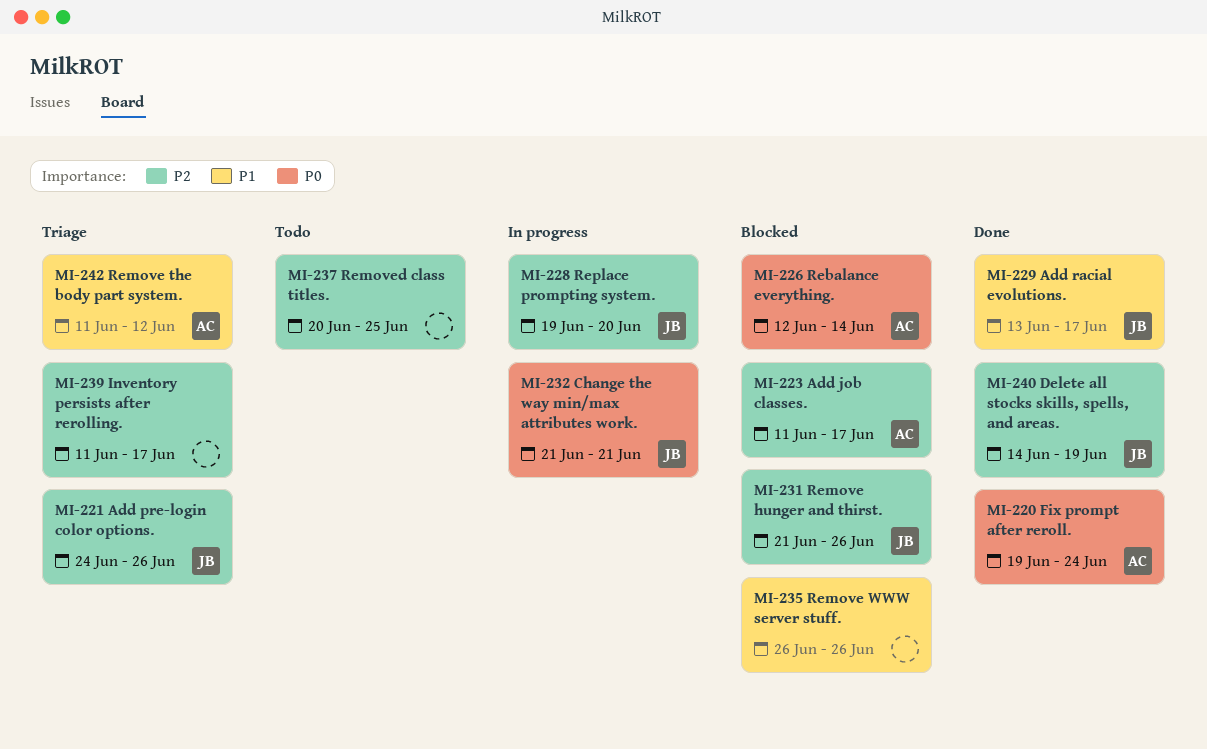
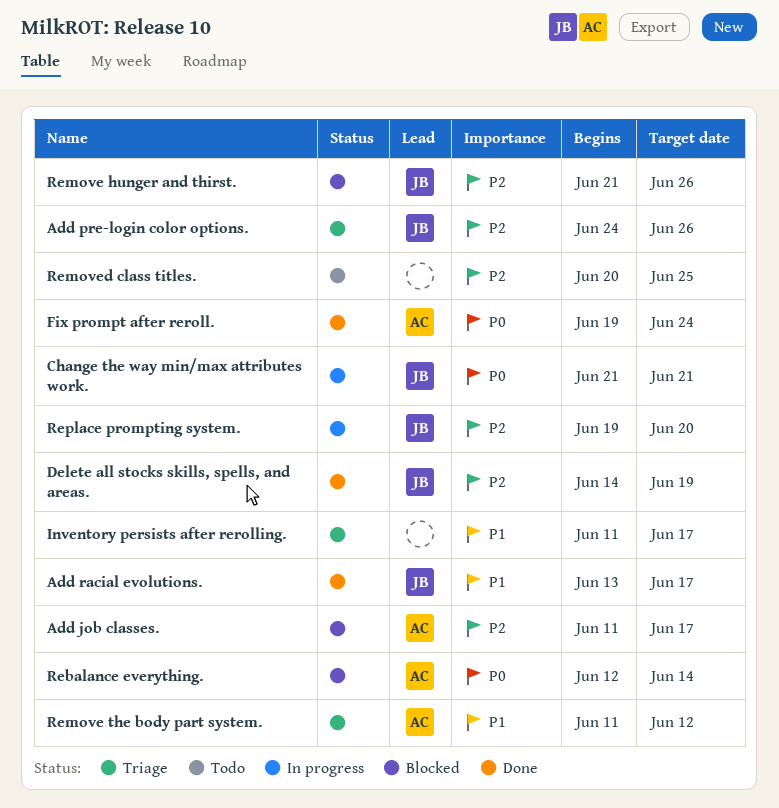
Inventory persists after rerolling., priority: P2 -> P1
Remove WWW server stuff.: present -> none

